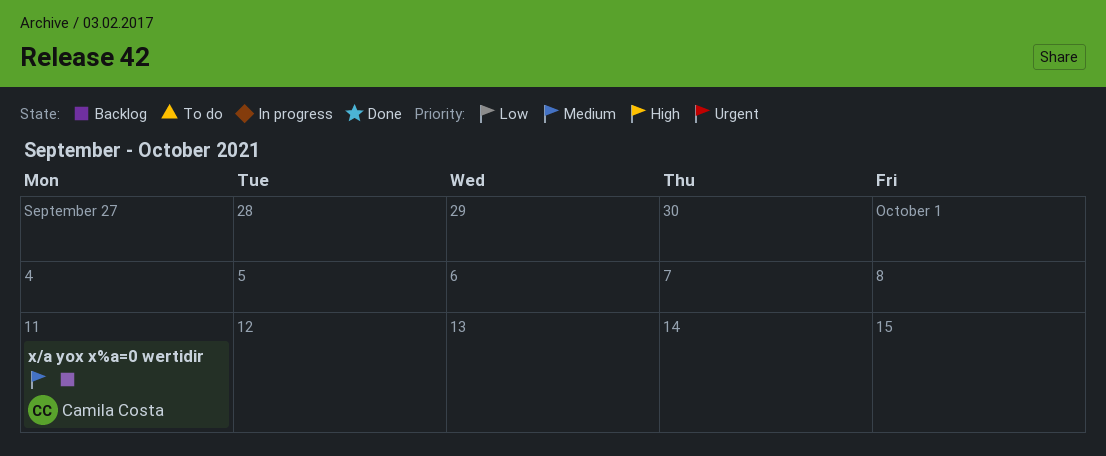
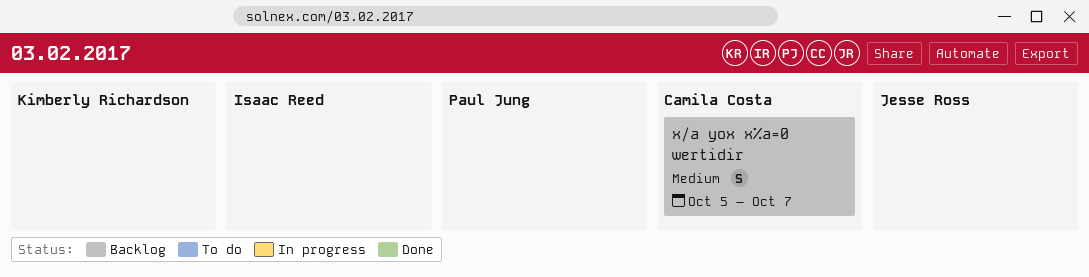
x/a yox x%a=0 wertidir, due: Oct 11 -> Oct 7

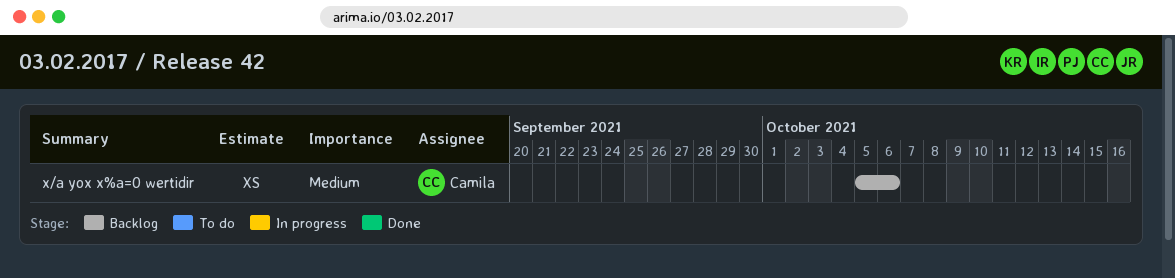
x/a yox x%a=0 wertidir, estimate: S -> XS
x/a yox x%a=0 wertidir, due: Oct 7 -> Oct 6

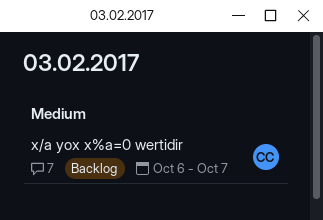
x/a yox x%a=0 wertidir, start: Oct 5 -> Oct 6
x/a yox x%a=0 wertidir, due: Oct 6 -> Oct 7

